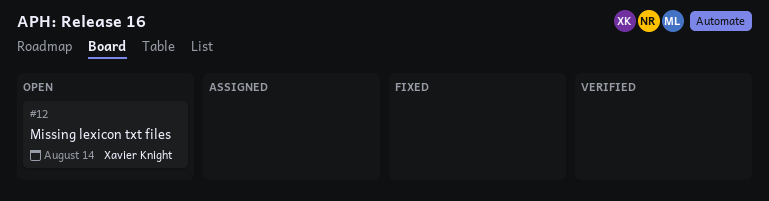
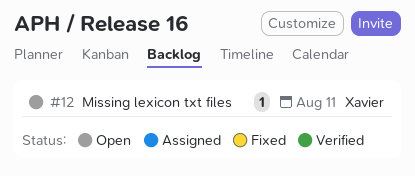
#12, due: Aug 14 -> Aug 11

